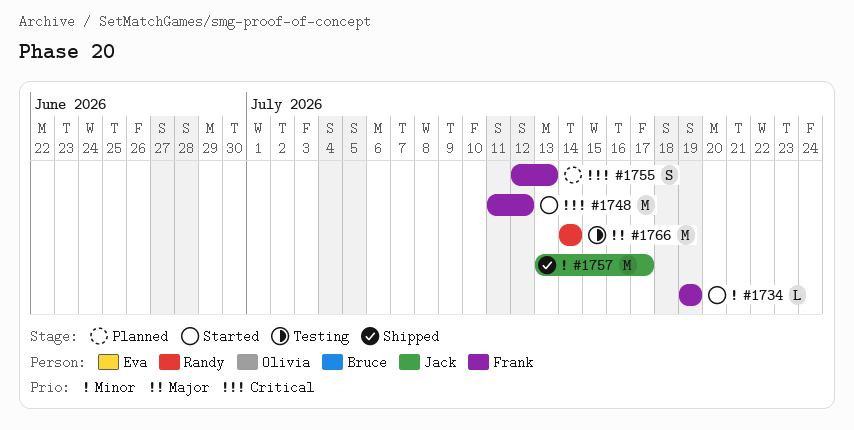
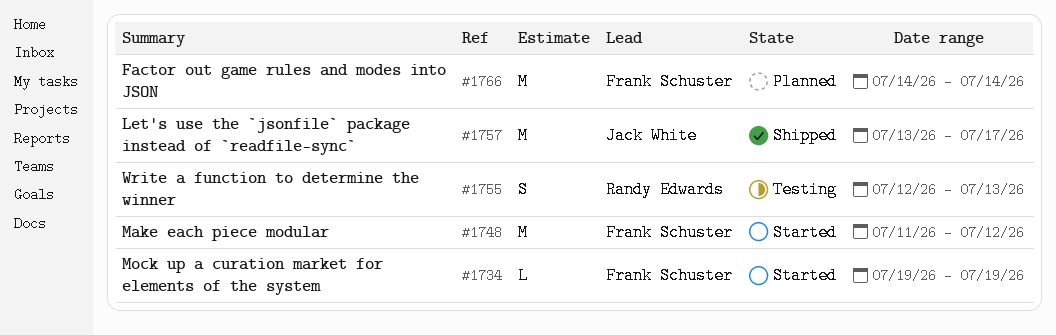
#1755, status: Planned -> Testing
#1755, owner: Frank Schuster -> Randy Edwards
#1766, status: Testing -> Planned
#1766, owner: Randy Edwards -> Frank Schuster

